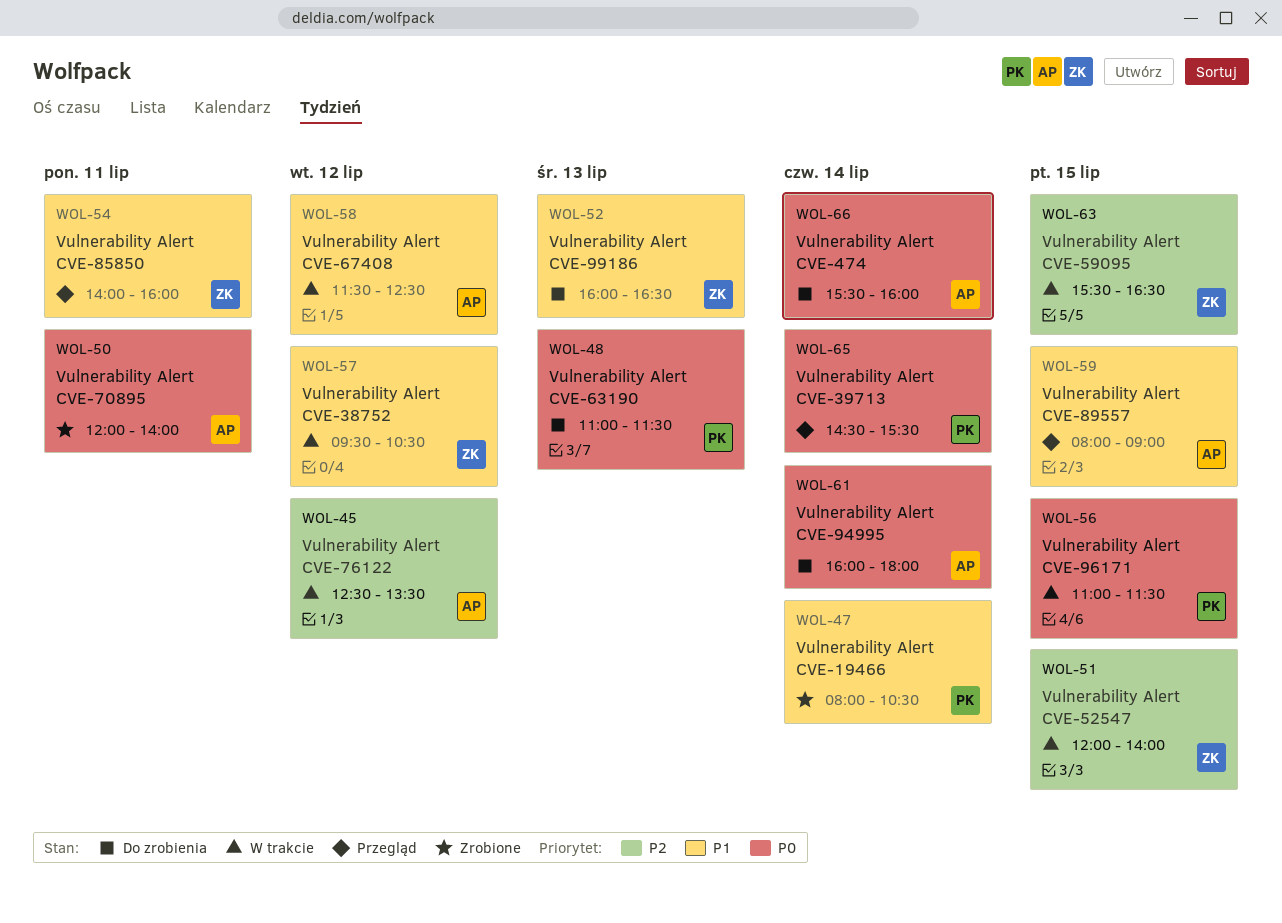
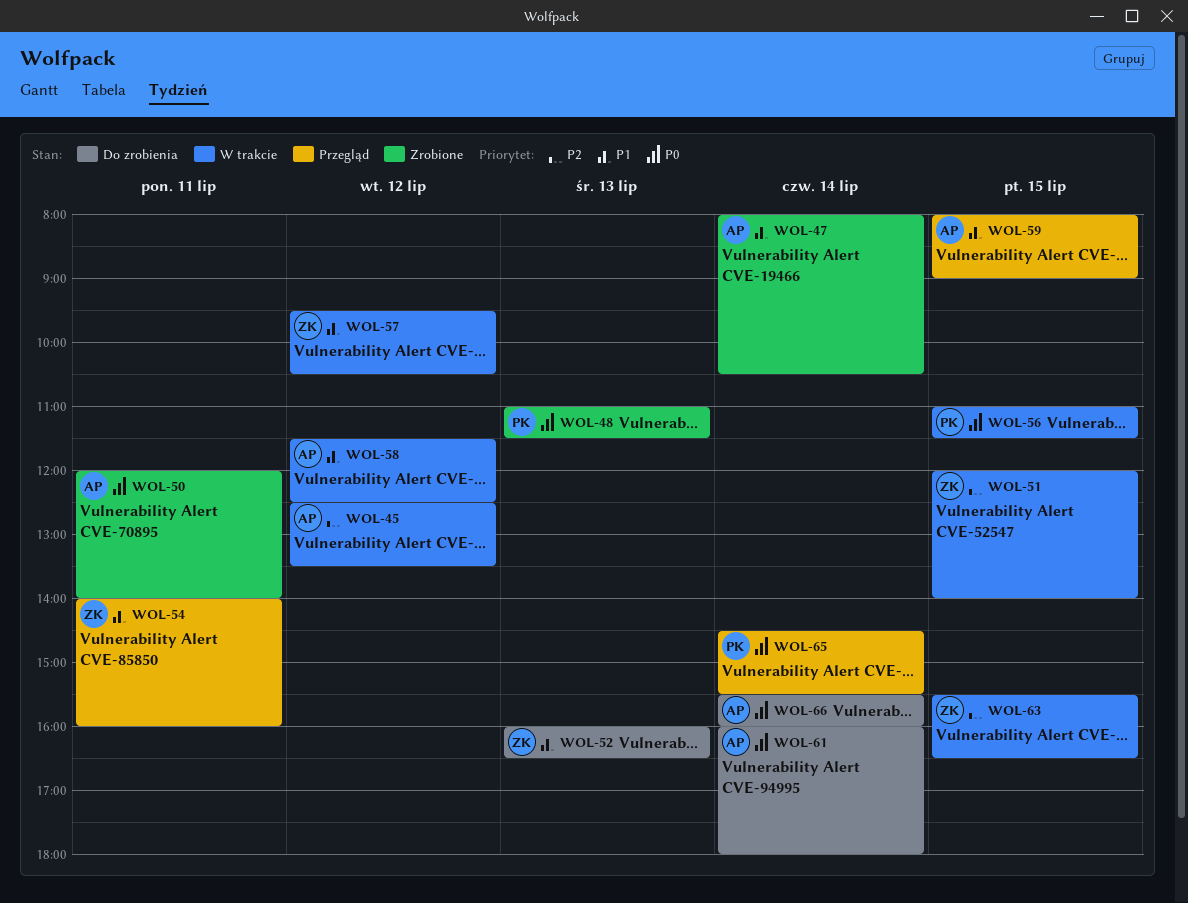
WOL-47, owner: PK -> AP
WOL-48, status: Do zrobienia -> Zrobione

